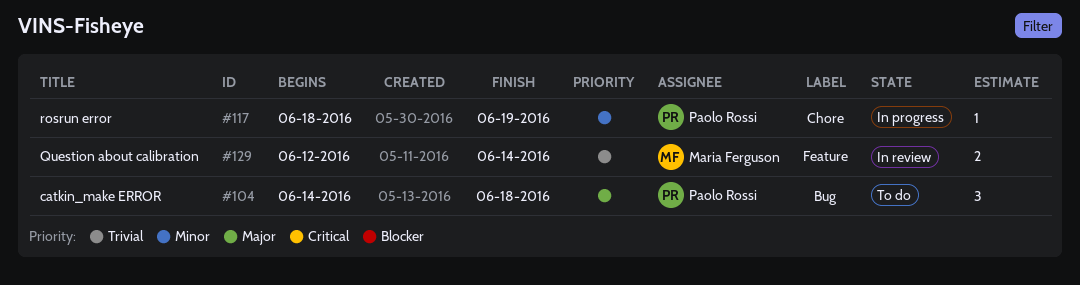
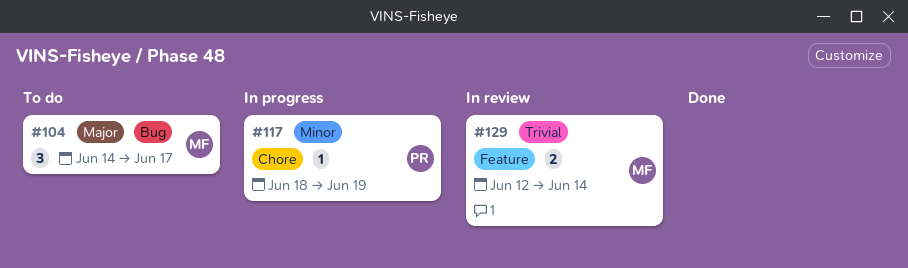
#104, owner: Paolo Rossi -> Maria Ferguson
#104, due: Jun 18 -> Jun 17

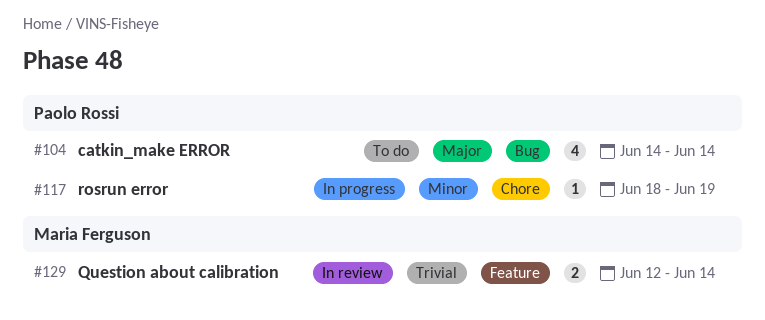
#104, owner: Maria Ferguson -> Paolo Rossi
#104, estimate: 3 -> 4
#104, due: Jun 17 -> Jun 14

